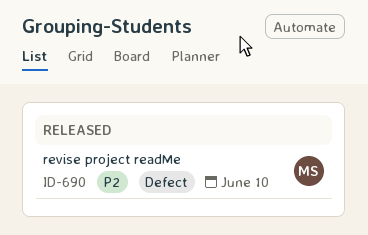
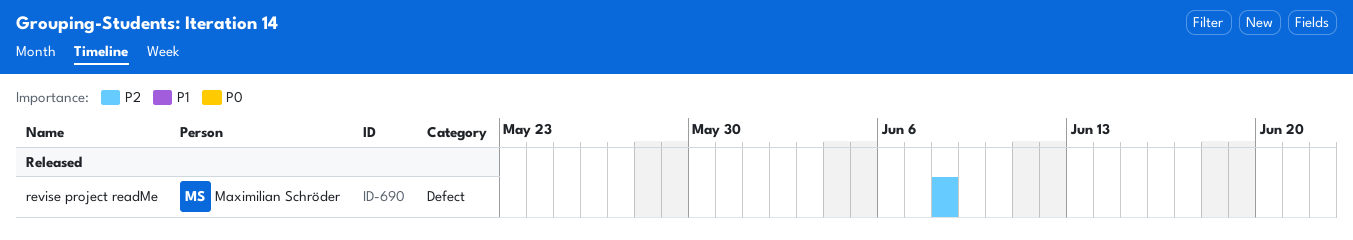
ID-690, due: Jun 10 -> Jun 8

